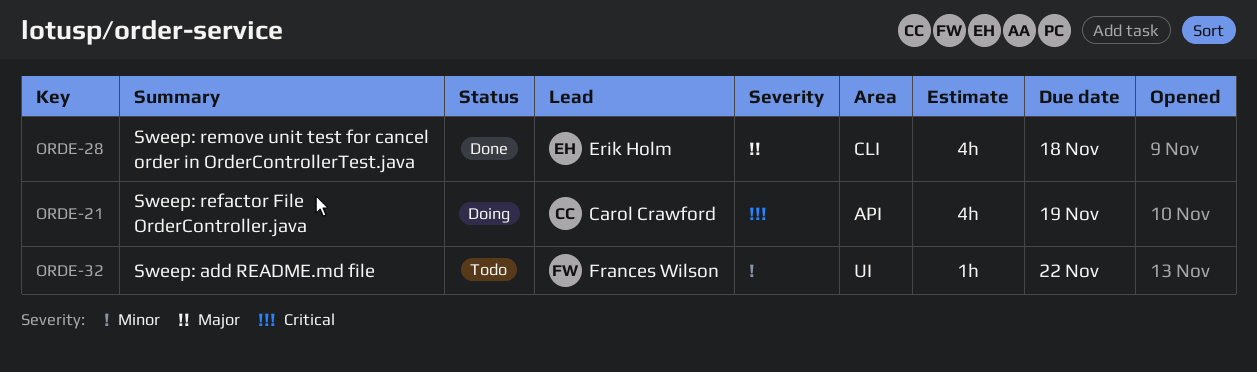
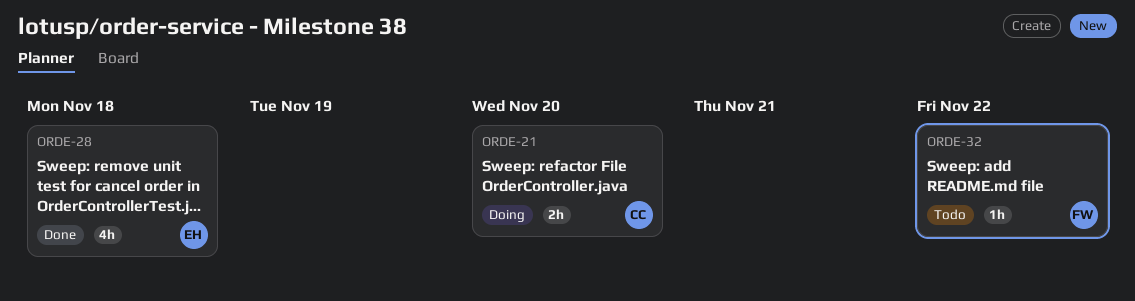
ORDE-21, estimate: 4h -> 2h
ORDE-21, due: Nov 19 -> Nov 20

